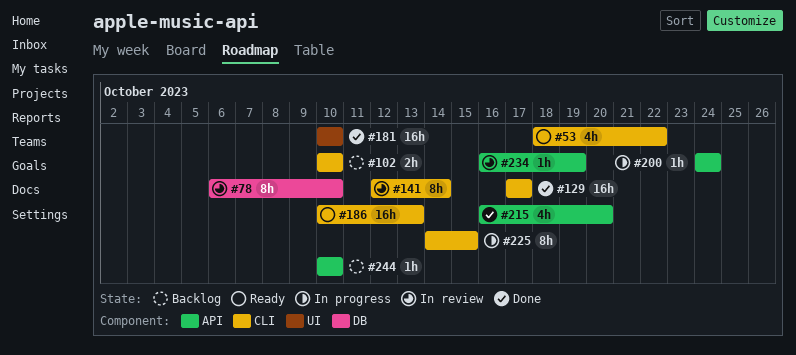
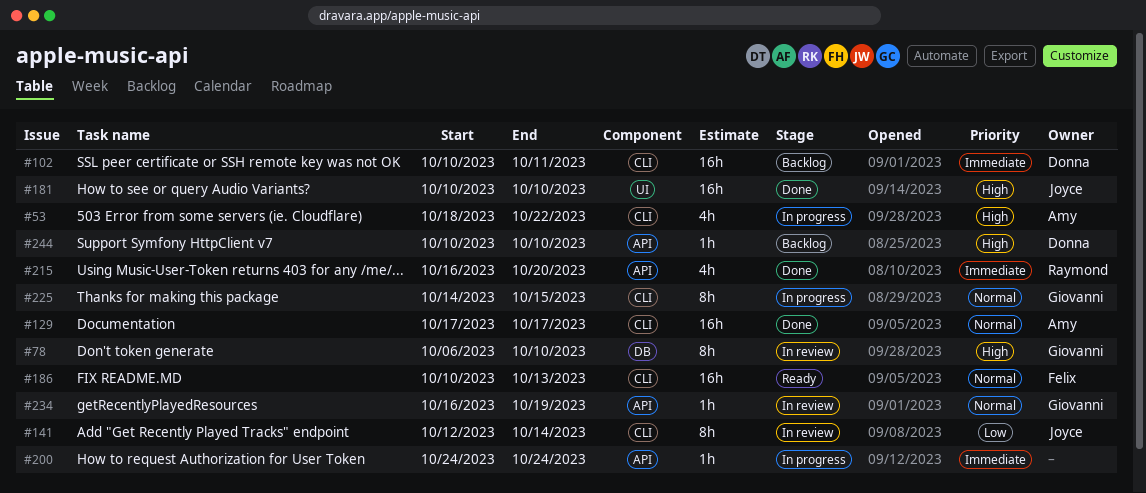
#53, status: Ready -> In progress
#102, estimate: 2h -> 16h
#102, due: Oct 10 -> Oct 11

